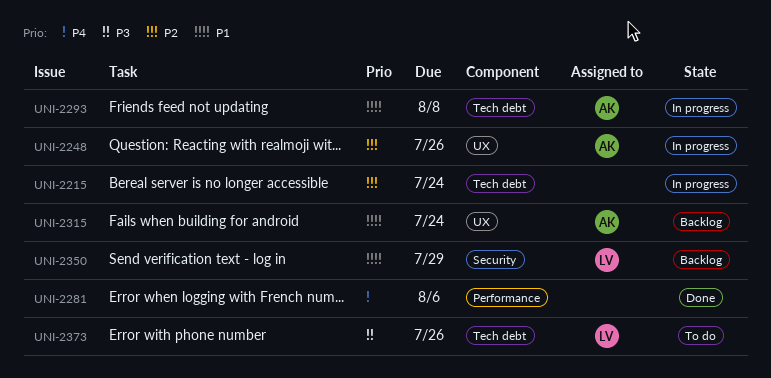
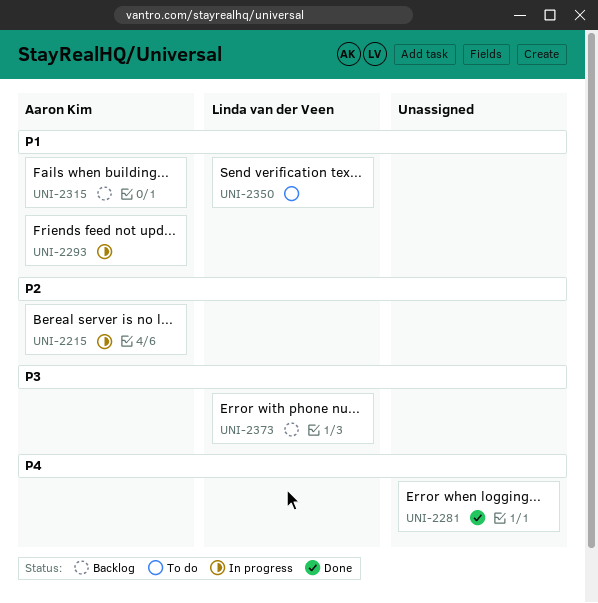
UNI-2215, owner: none -> Aaron Kim
UNI-2248: present -> none
UNI-2350, status: Backlog -> To do
UNI-2373, status: To do -> Backlog

